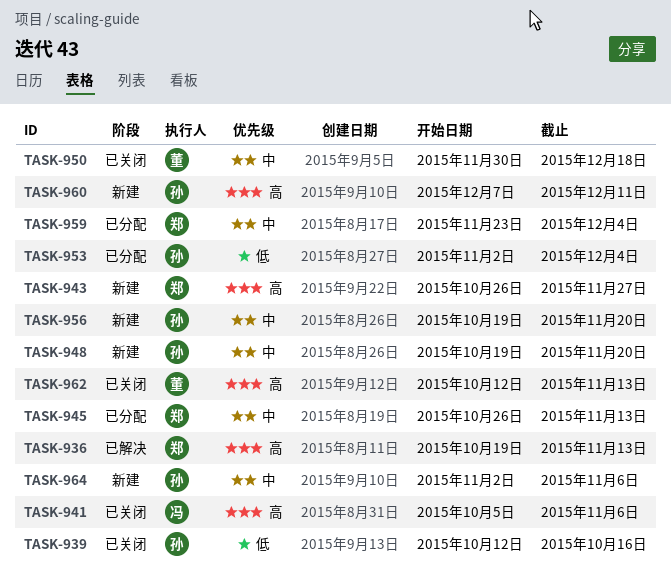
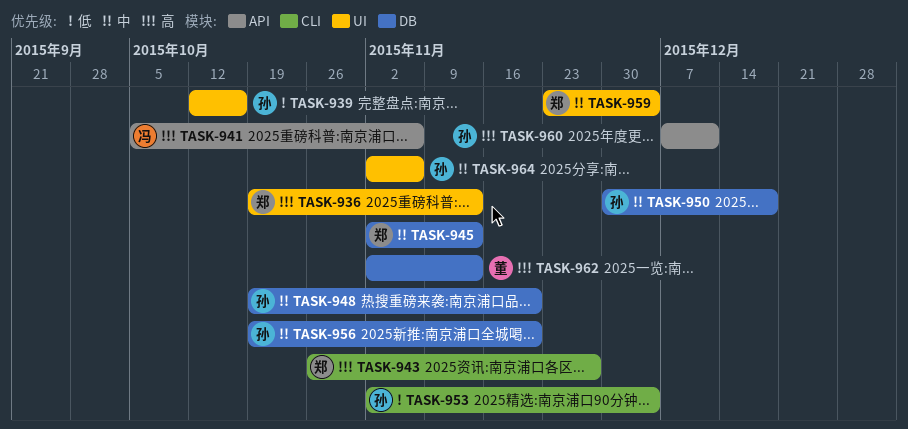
TASK-945, start: Oct 26 -> Nov 2
TASK-950, owner: 董 -> 孙
TASK-962, start: Oct 12 -> Nov 2

